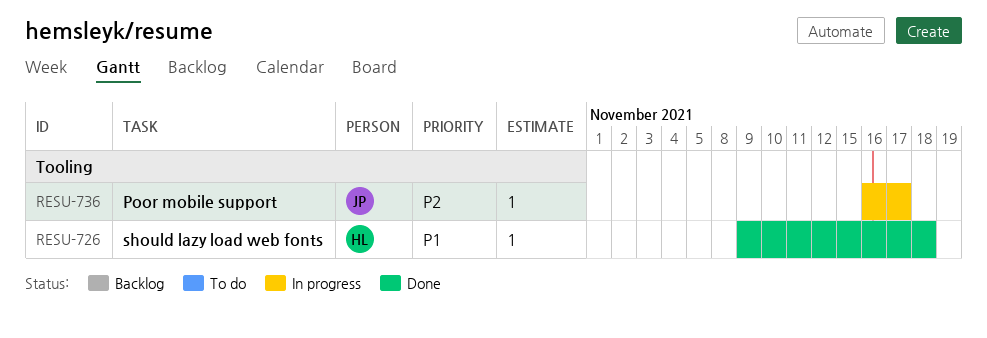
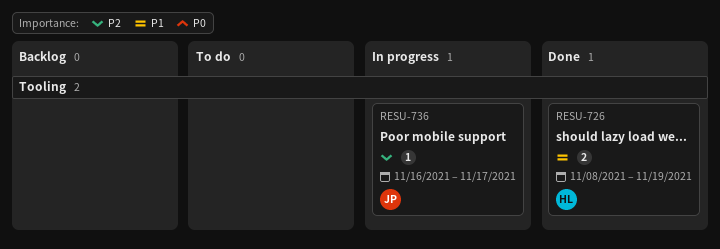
RESU-726, estimate: 1 -> 2
RESU-726, start: Nov 9 -> Nov 8
RESU-726, due: Nov 18 -> Nov 19

